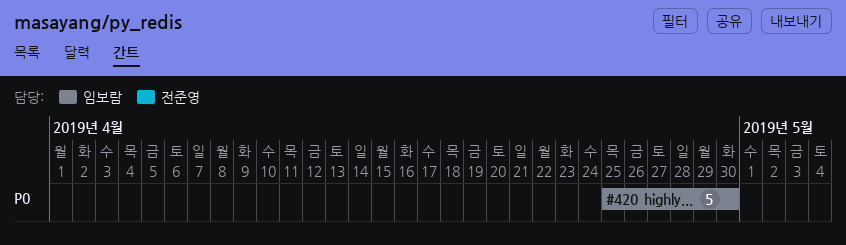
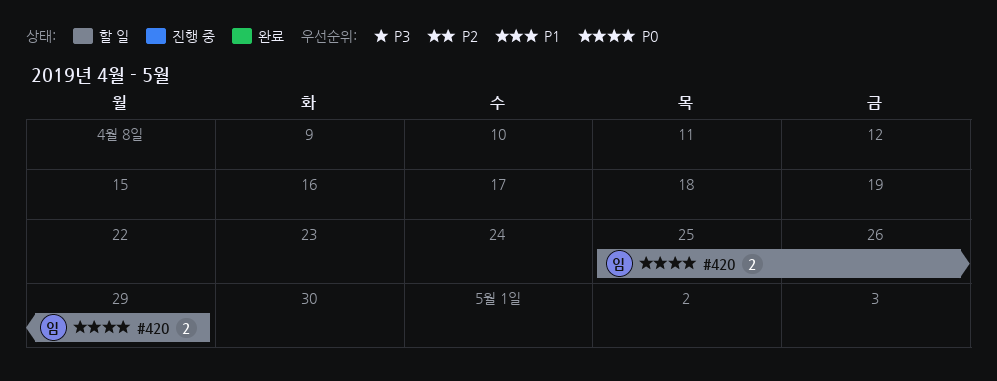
#420, estimate: 5 -> 2
#420, due: Apr 30 -> Apr 29

